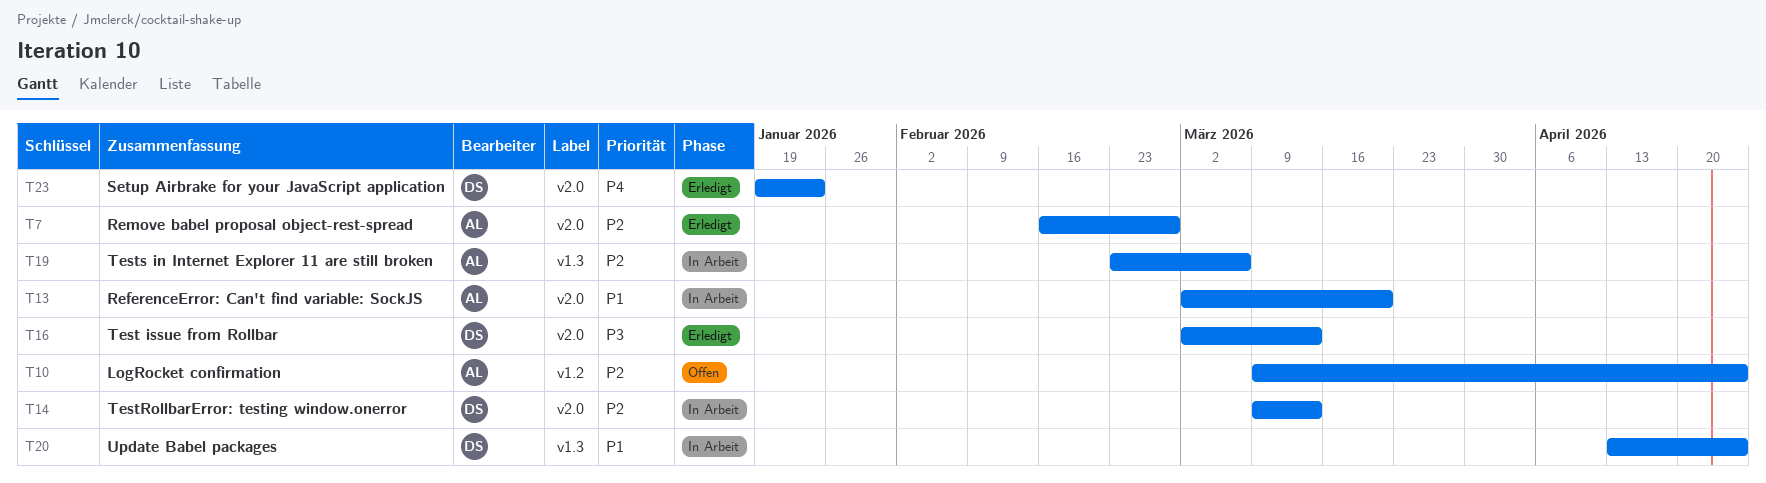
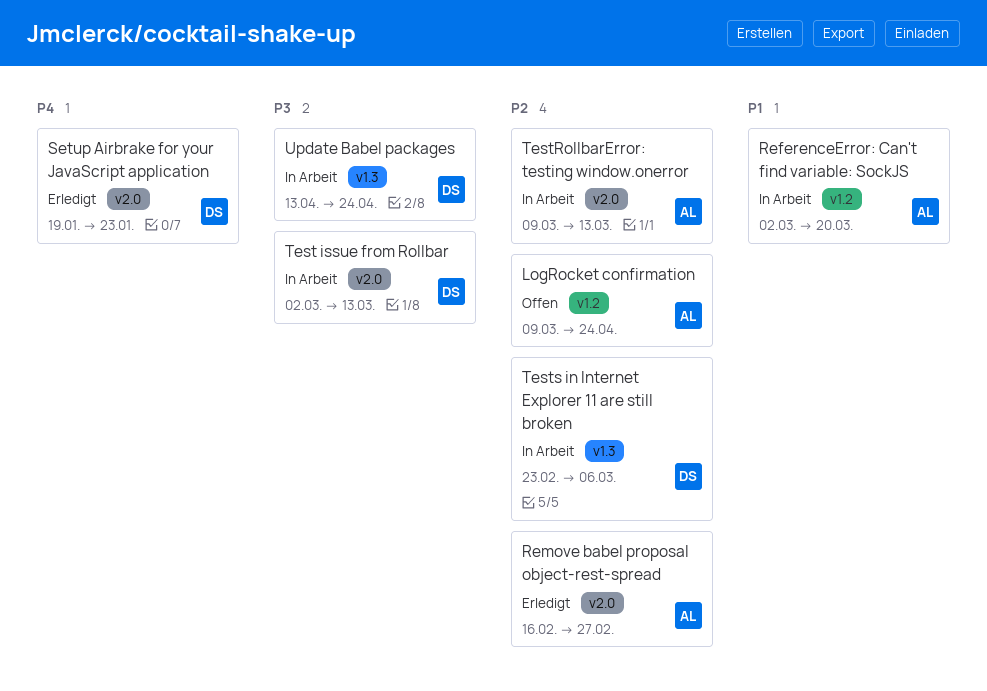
ReferenceError: Can't find variable: SockJS, label: v2.0 -> v1.2
Test issue from Rollbar, status: Erledigt -> In Arbeit
TestRollbarError: testing window.onerror, owner: DS -> AL
Tests in Internet Explorer 11 are still broken, owner: AL -> DS
Update Babel packages, priority: P1 -> P3

